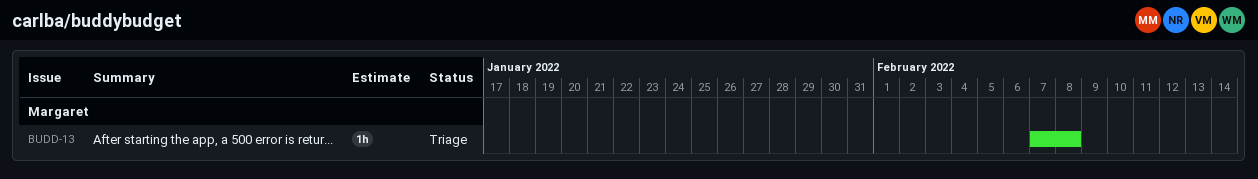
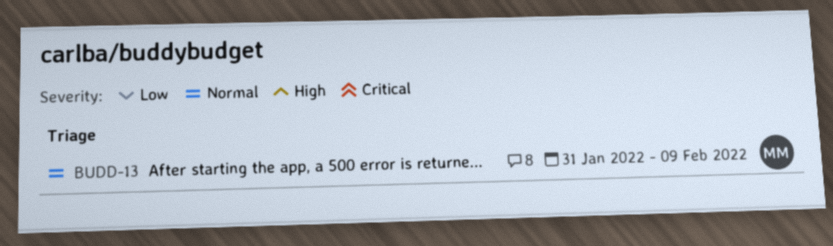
BUDD-13, start: Feb 7 -> Jan 31
BUDD-13, due: Feb 8 -> Feb 9

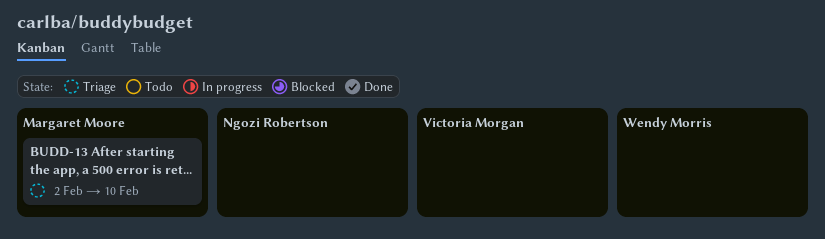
BUDD-13, start: Jan 31 -> Feb 2
BUDD-13, due: Feb 9 -> Feb 10

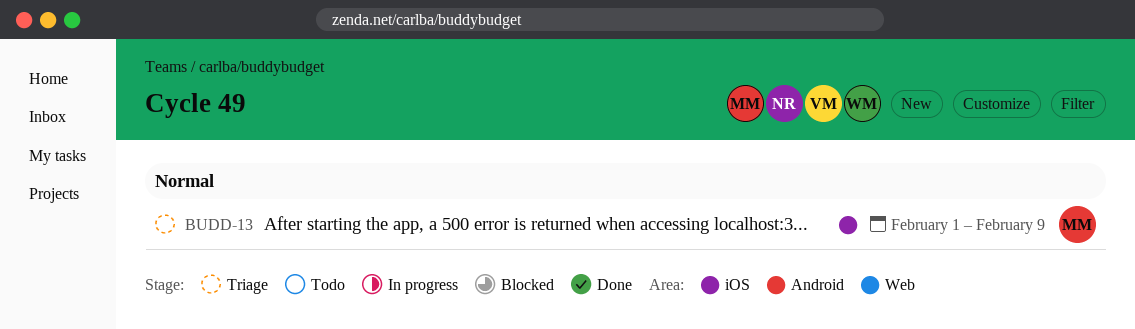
BUDD-13, start: Feb 2 -> Feb 1
BUDD-13, due: Feb 10 -> Feb 9

